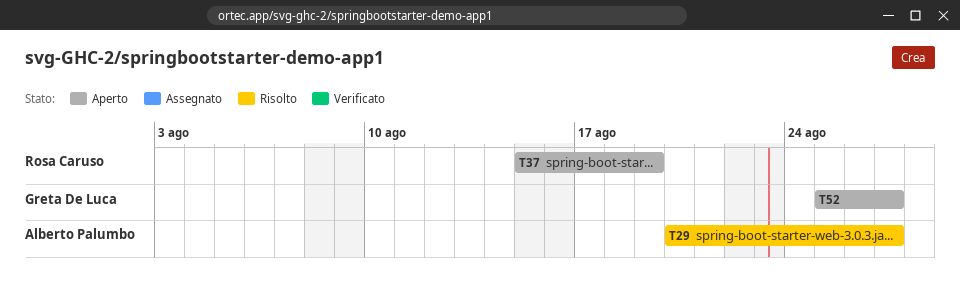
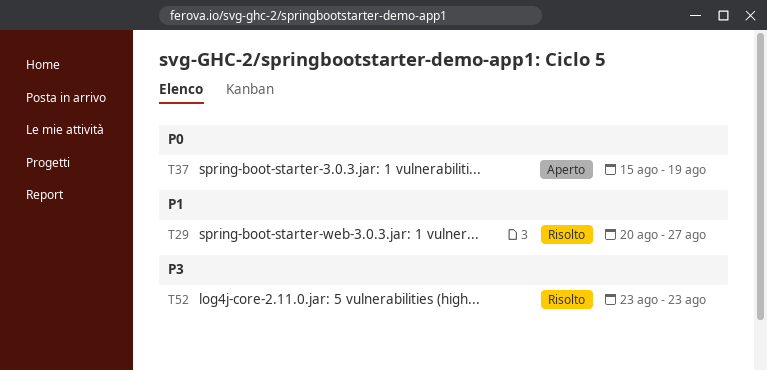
T52, status: Aperto -> Risolto
T52, start: Aug 25 -> Aug 23
T52, due: Aug 27 -> Aug 23

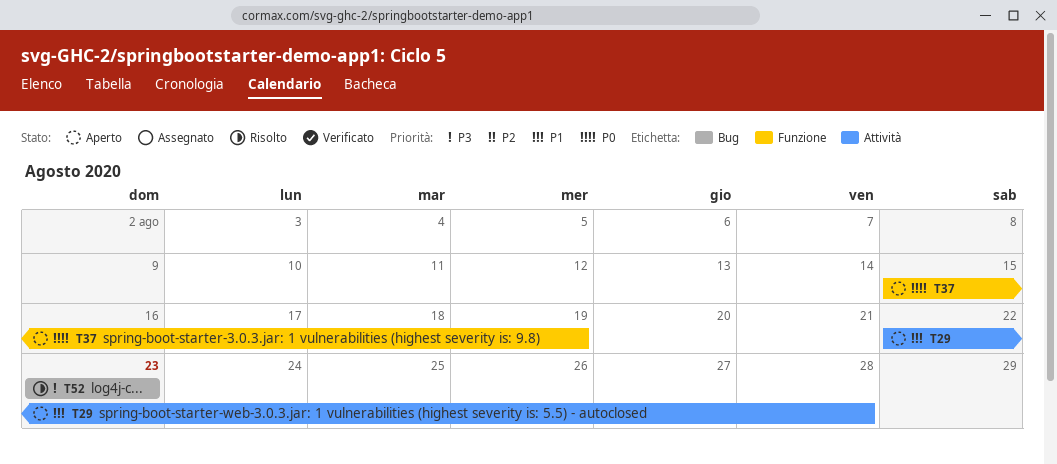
T29, status: Risolto -> Aperto
T29, start: Aug 20 -> Aug 22
T29, due: Aug 27 -> Aug 28

